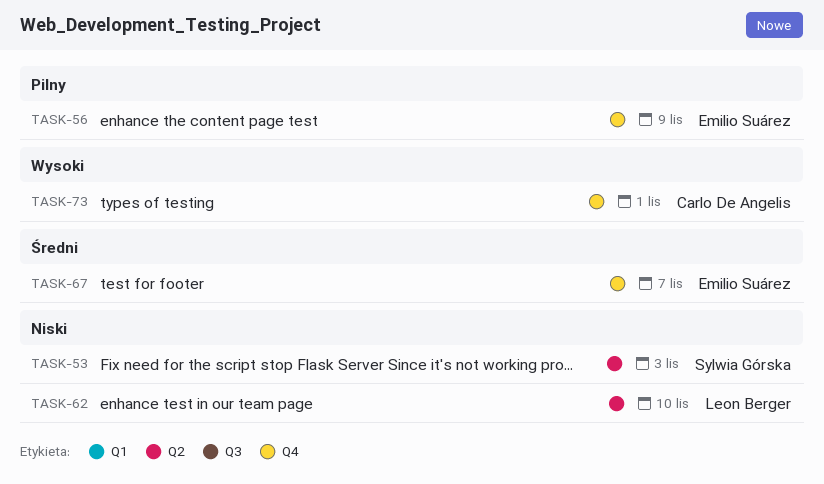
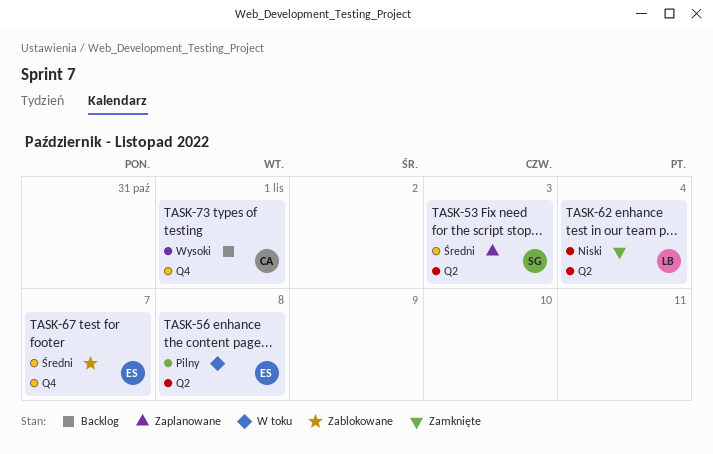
TASK-53, priority: Niski -> Średni
TASK-56, label: Q4 -> Q2
TASK-56, due: Nov 9 -> Nov 8
TASK-62, due: Nov 10 -> Nov 4

